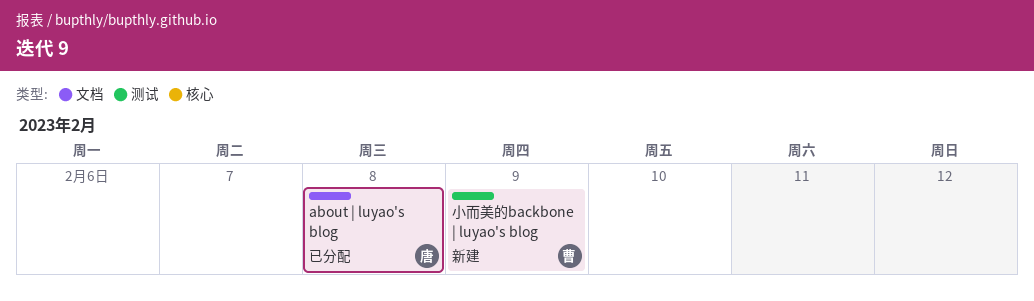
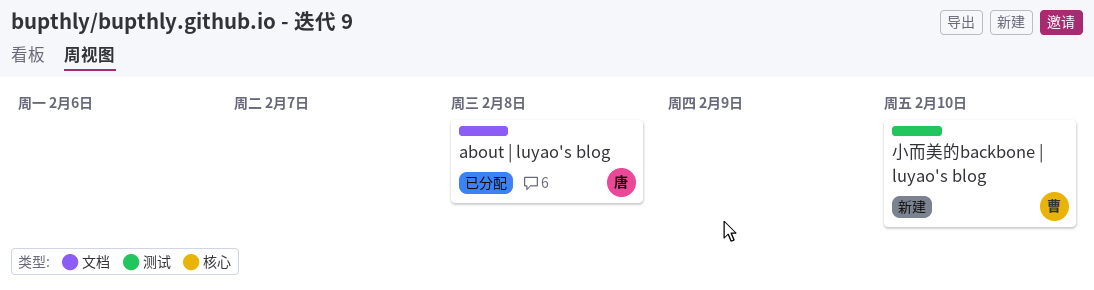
小而美的backbone | luyao's blog, due: Feb 9 -> Feb 10

